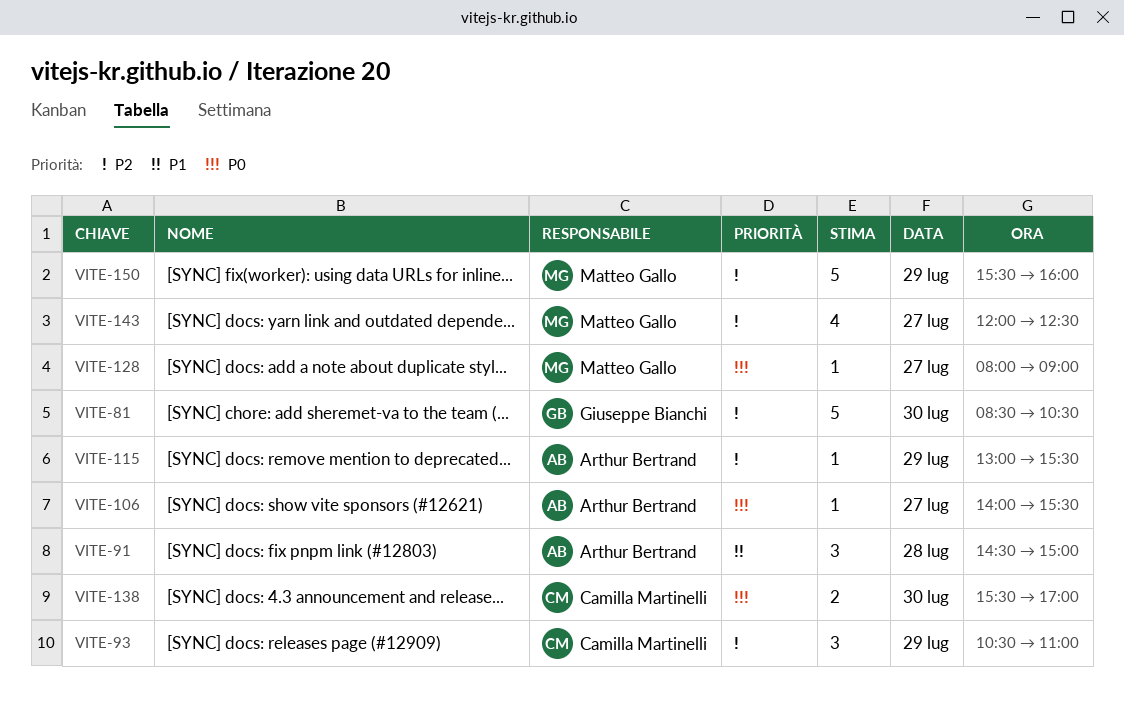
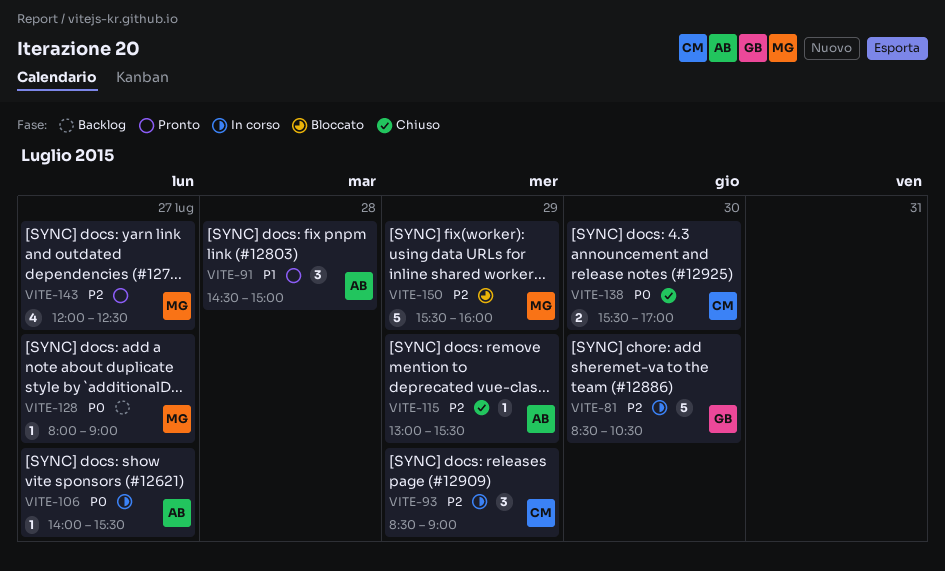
VITE-93, begins: 10:30 -> 08:30
VITE-93, ends: 11:00 -> 09:00

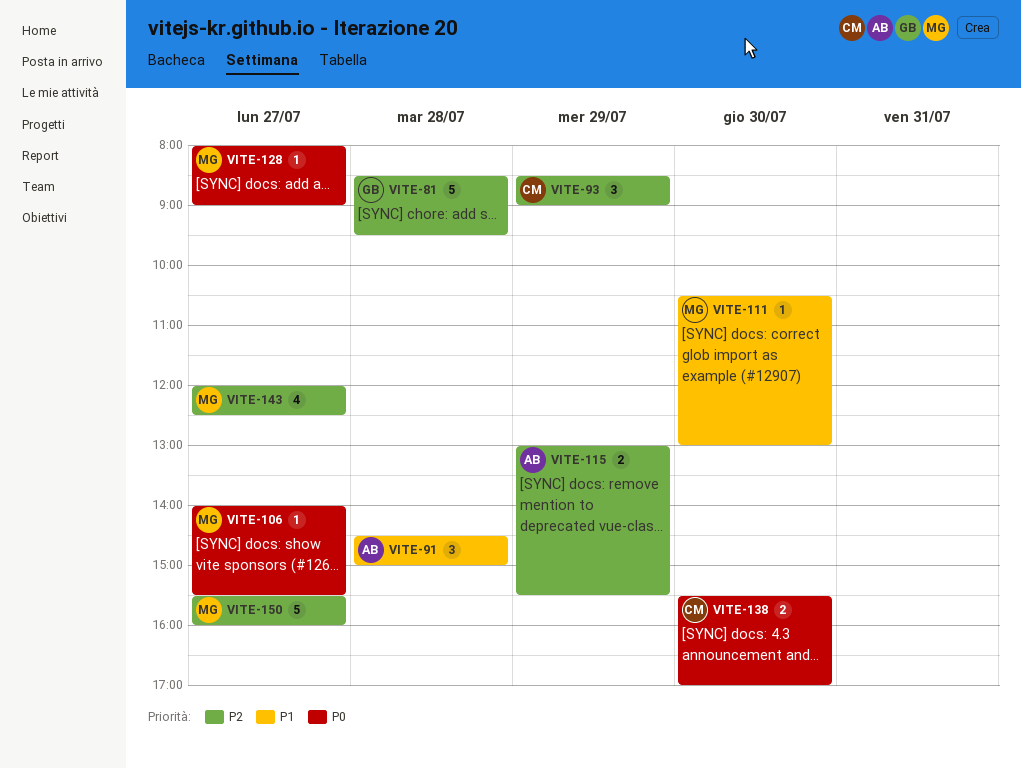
VITE-81, day: Jul 30 -> Jul 28
VITE-81, ends: 10:30 -> 09:30
VITE-106, owner: AB -> MG
VITE-111: none -> present
VITE-115, estimate: 1 -> 2
VITE-150, day: Jul 29 -> Jul 27

